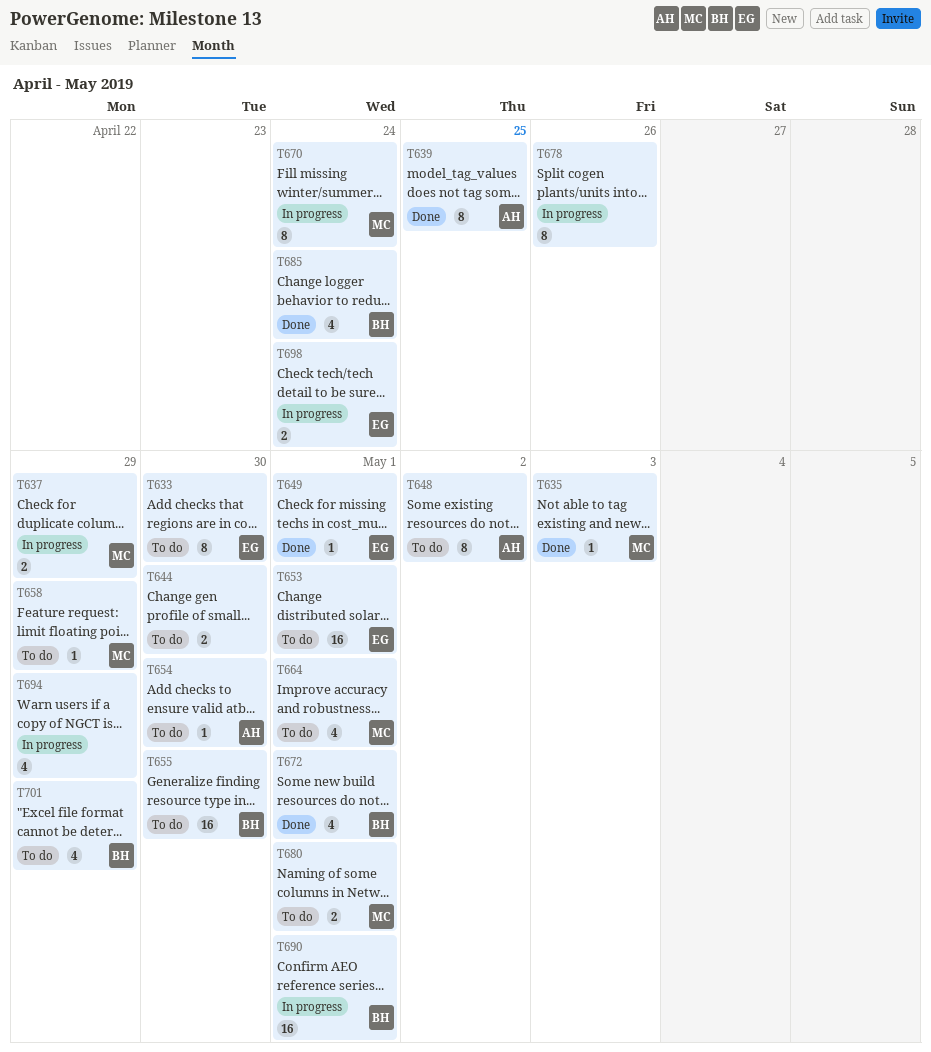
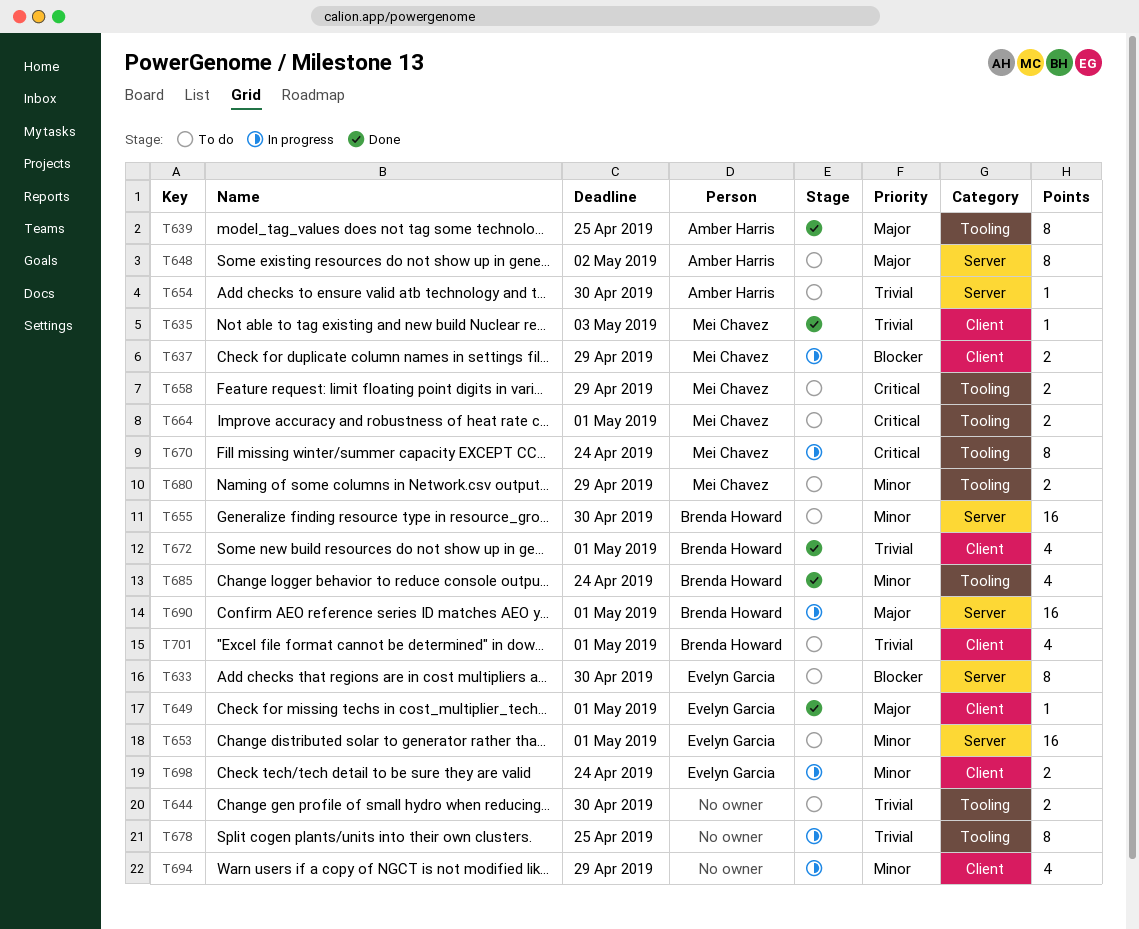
T658, estimate: 1 -> 2
T664, estimate: 4 -> 2
T678, due: Apr 26 -> Apr 25
T680, due: May 1 -> Apr 29
T701, due: Apr 29 -> May 1

